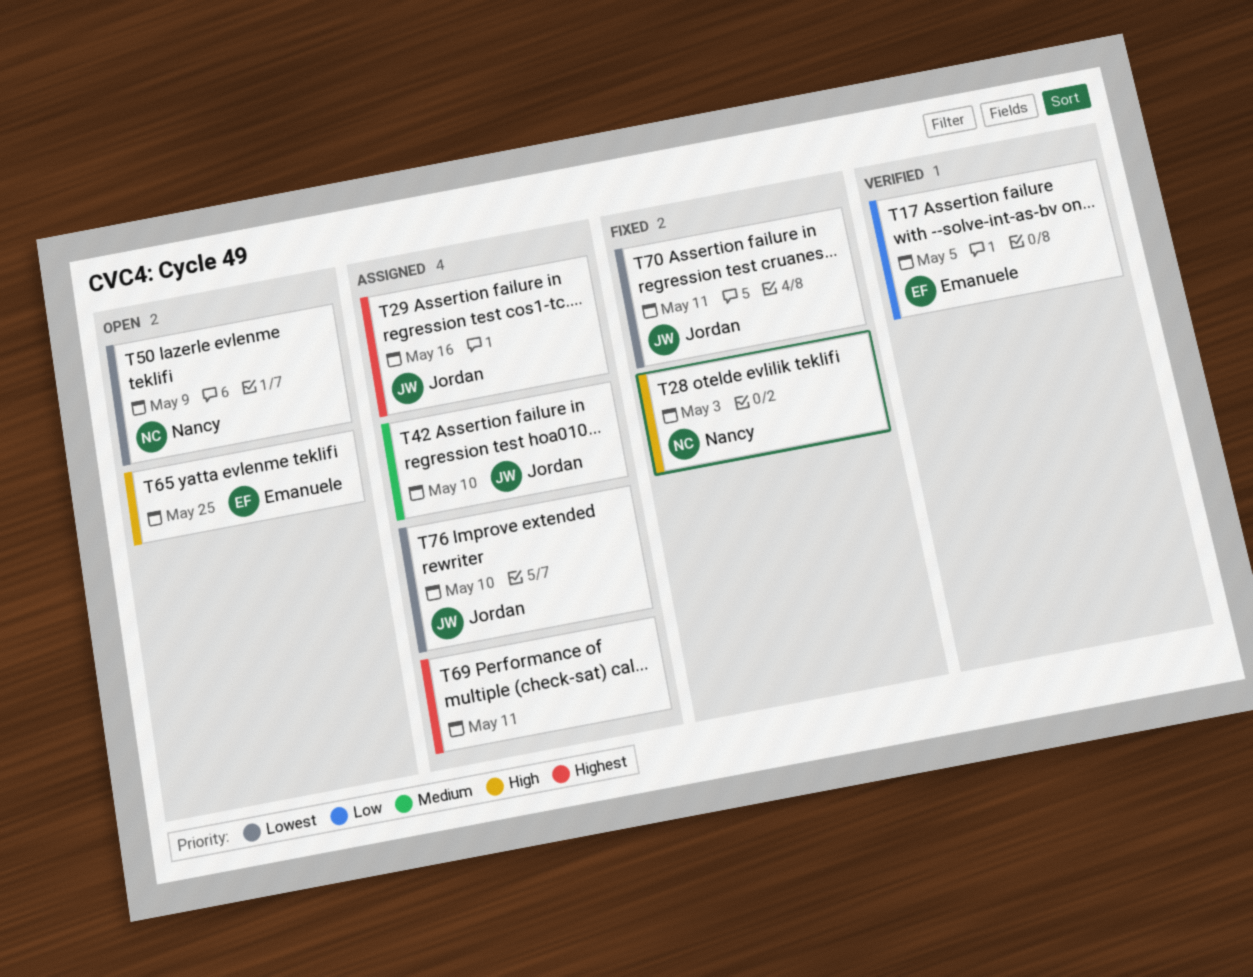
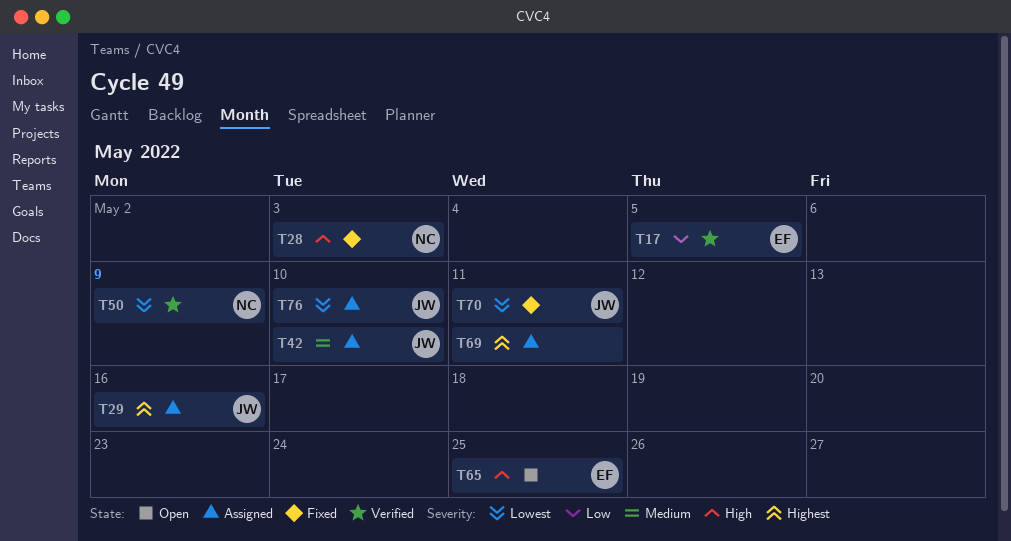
T50, status: Open -> Verified

